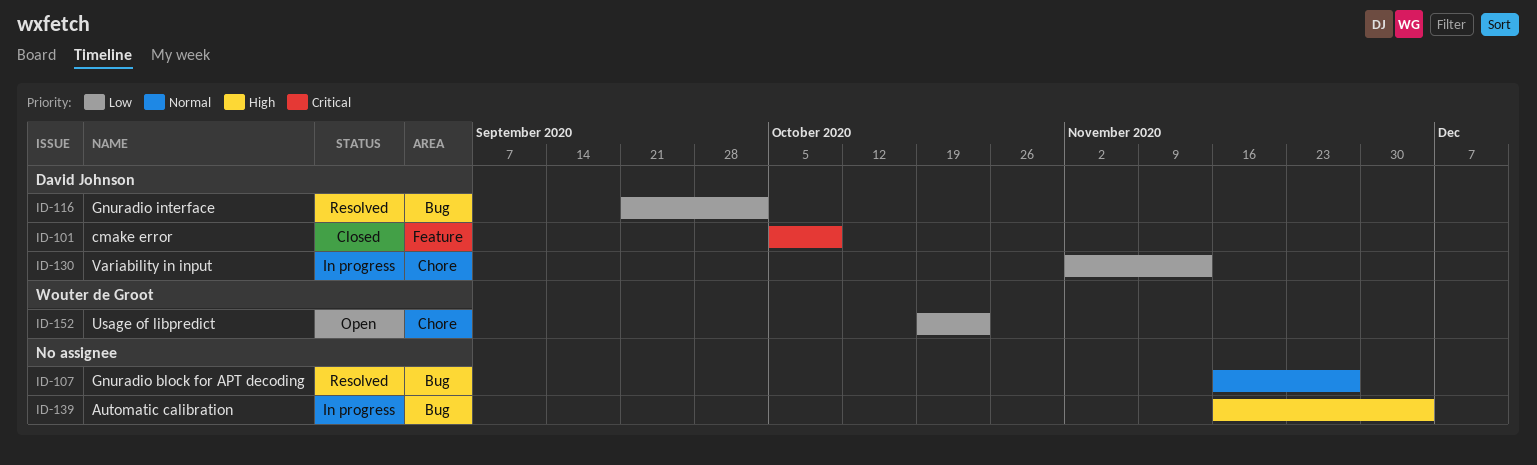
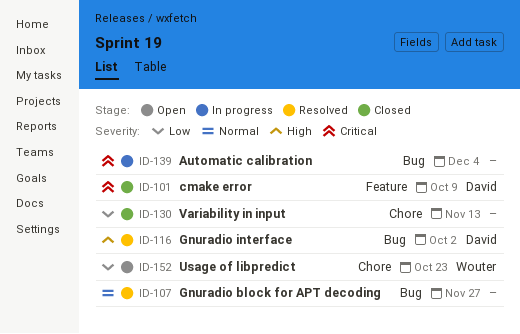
ID-116, priority: Low -> High
ID-130, status: In progress -> Closed
ID-130, owner: David Johnson -> none
ID-139, priority: High -> Critical

